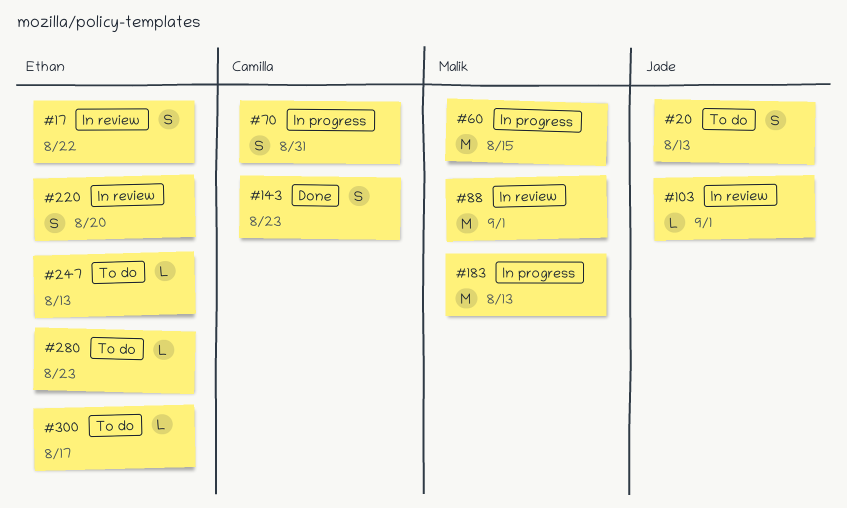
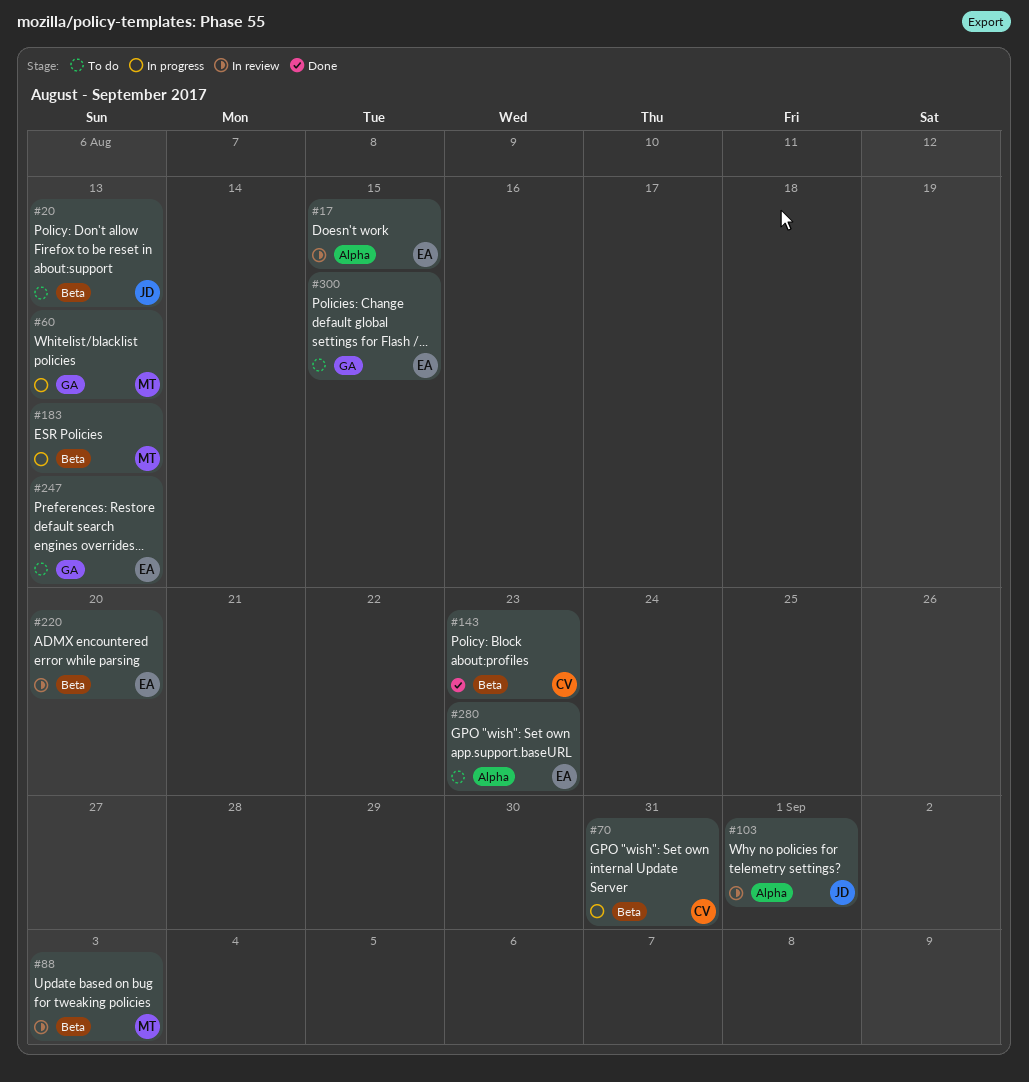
#17, due: Aug 22 -> Aug 15
#60, due: Aug 15 -> Aug 13
#88, due: Sep 1 -> Sep 3
#300, due: Aug 17 -> Aug 15

